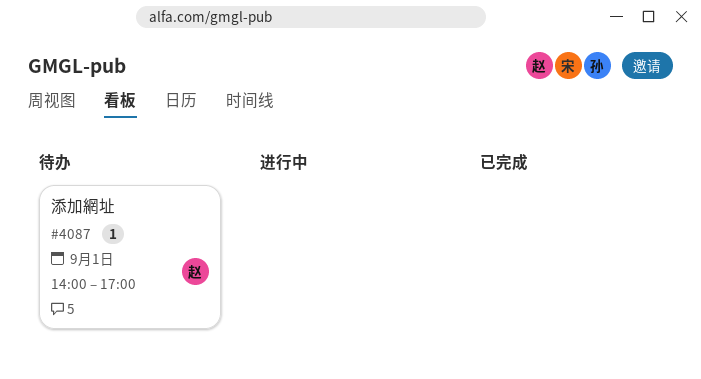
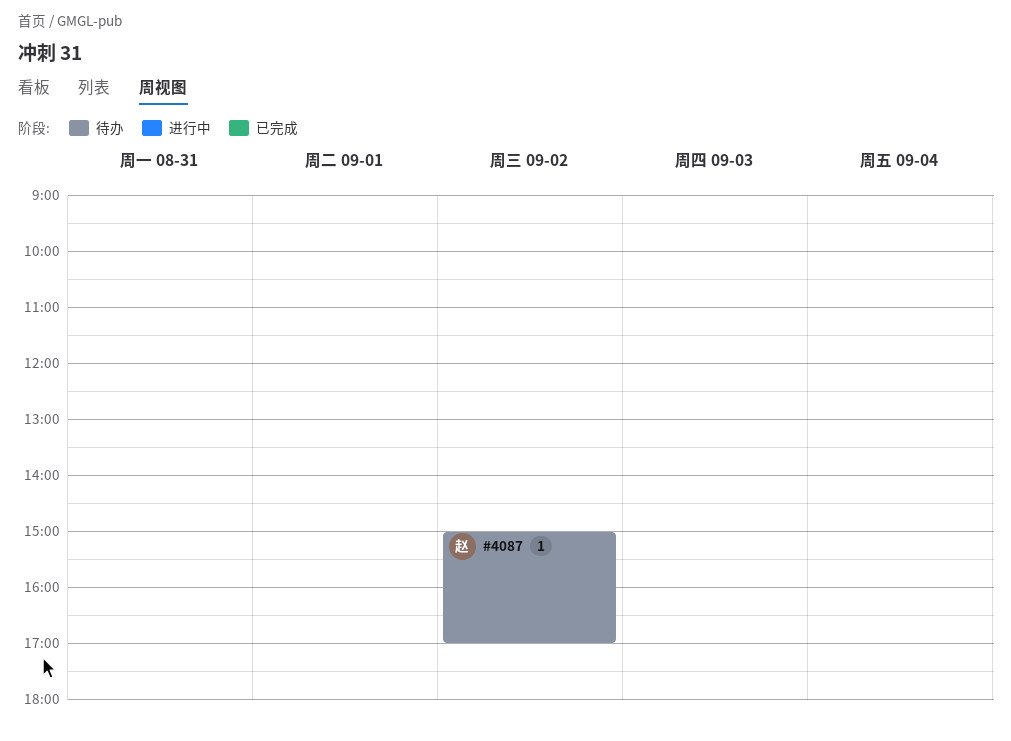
#4087, day: Sep 1 -> Sep 2
#4087, begins: 14:00 -> 15:00

